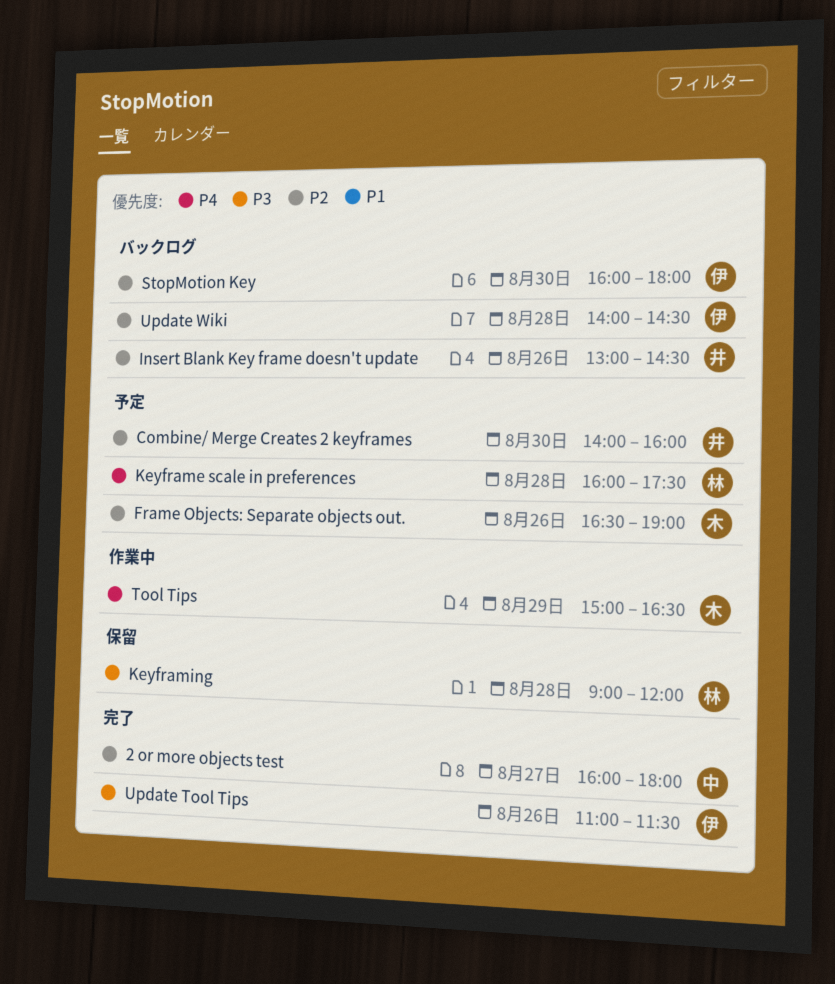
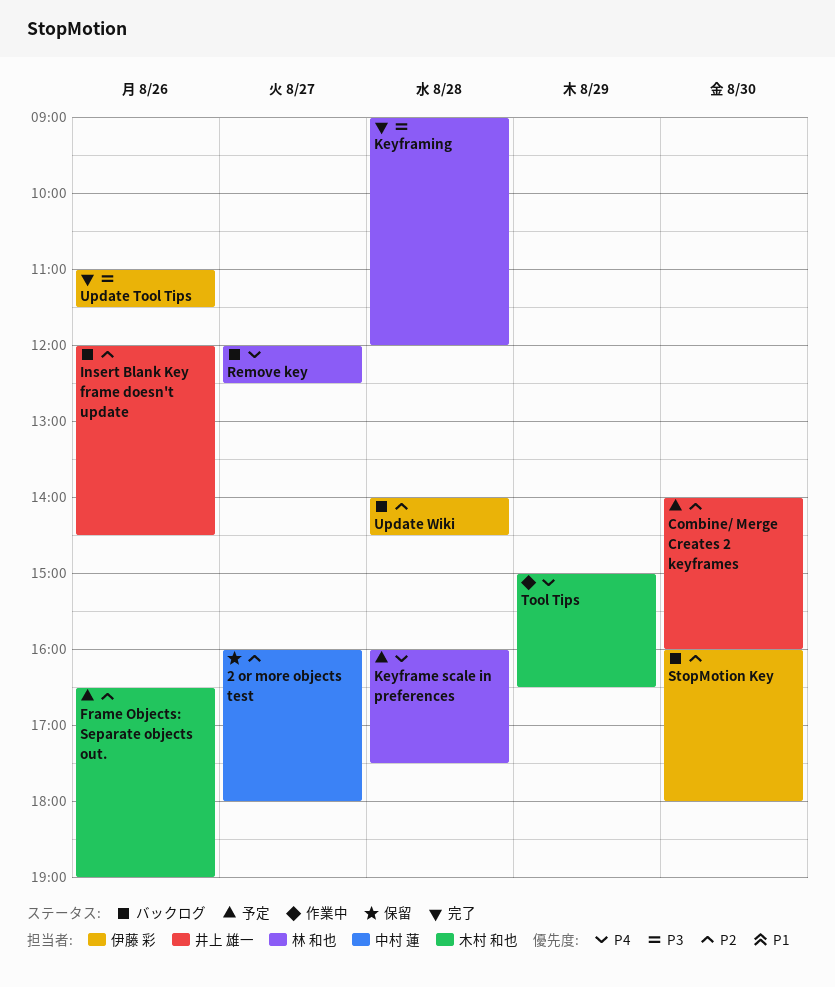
2 or more objects test, status: 完了 -> 保留
Insert Blank Key frame doesn't update, begins: 13:00 -> 12:00
Keyframing, status: 保留 -> 完了
Remove key: none -> present

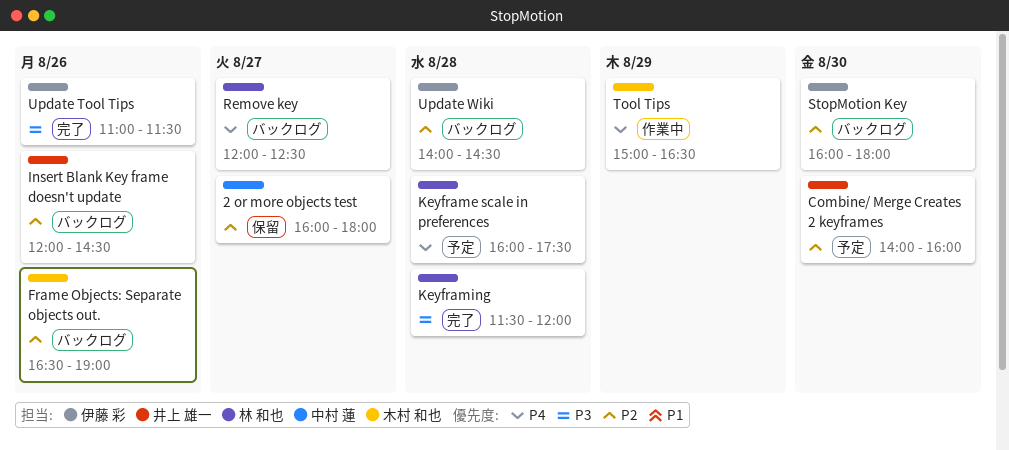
Frame Objects: Separate objects out., status: 予定 -> バックログ
Keyframing, begins: 09:00 -> 11:30

